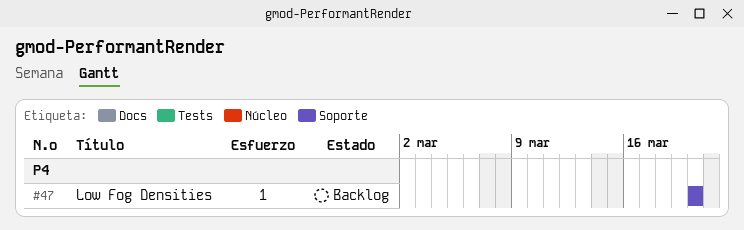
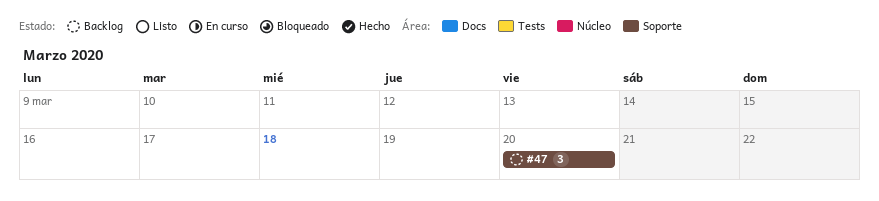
#47, estimate: 1 -> 3

